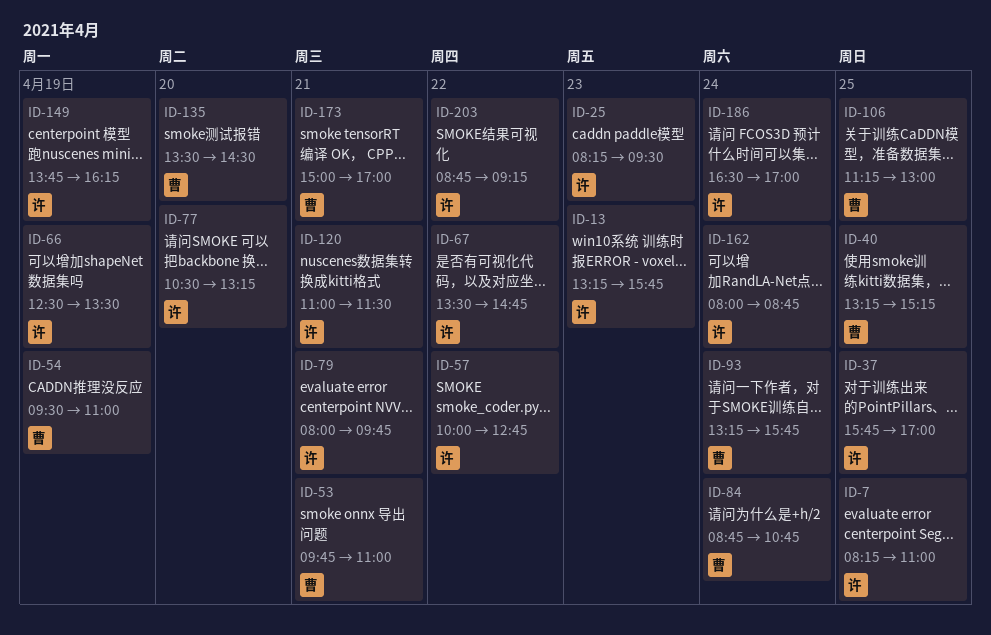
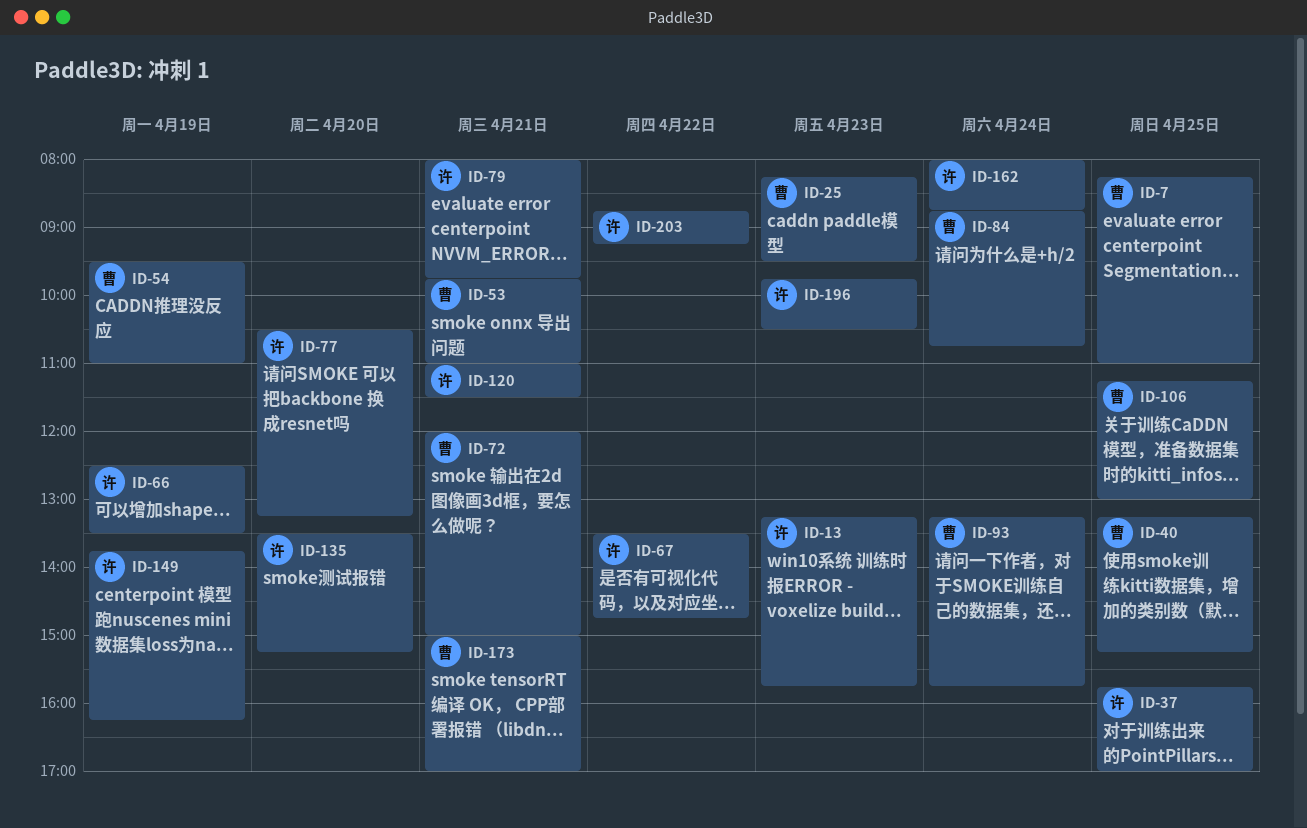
ID-7, owner: 许 -> 曹
ID-25, owner: 许 -> 曹
ID-57: present -> none
ID-72: none -> present
ID-135, owner: 曹 -> 许
ID-135, ends: 14:30 -> 15:15
ID-186: present -> none
ID-196: none -> present

